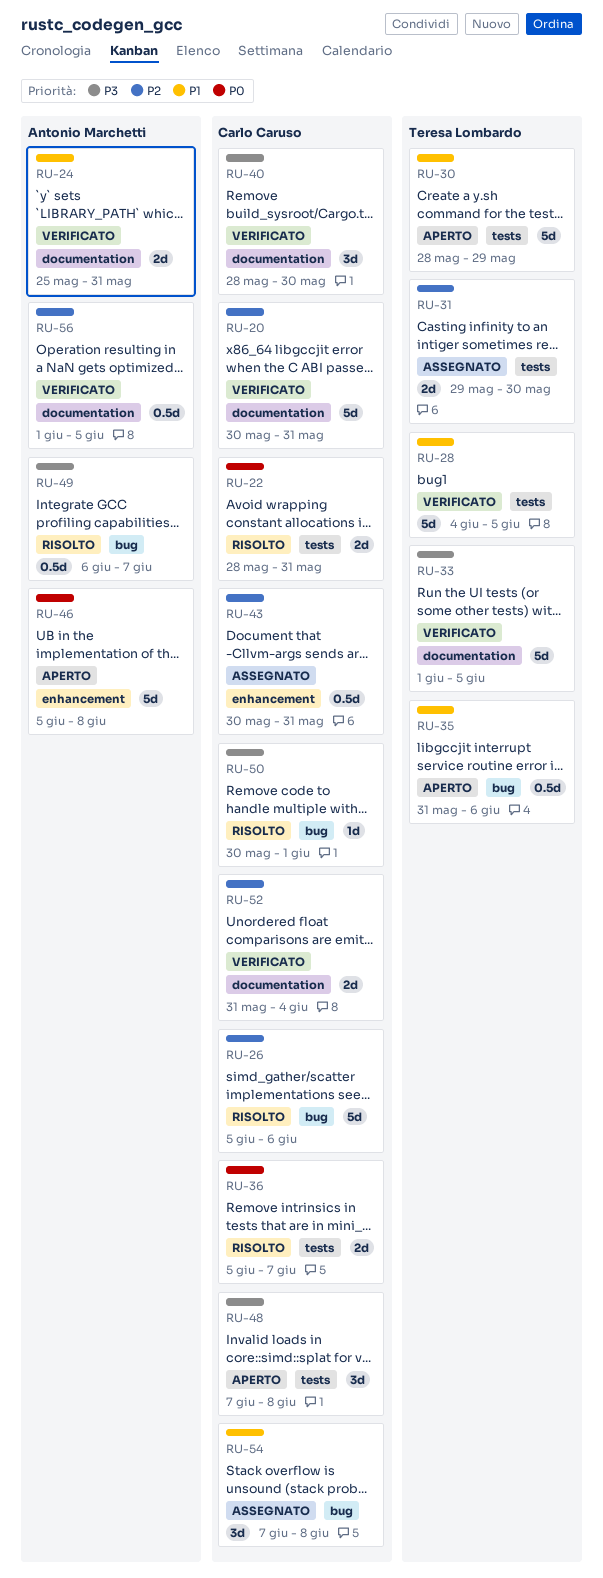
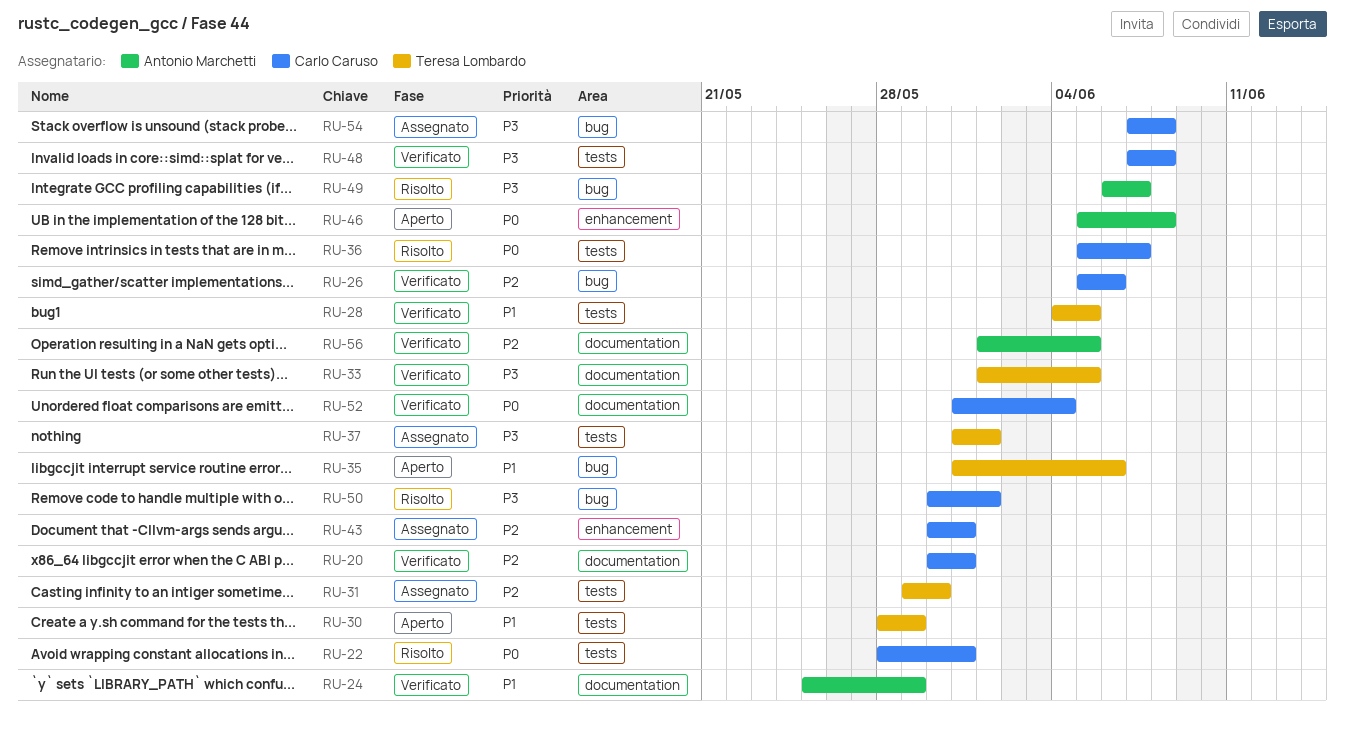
RU-24, due: May 31 -> May 29
RU-26, status: Risolto -> Verificato
RU-37: none -> present
RU-40: present -> none
RU-48, status: Aperto -> Verificato
RU-52, priority: P2 -> P0
RU-54, priority: P1 -> P3

